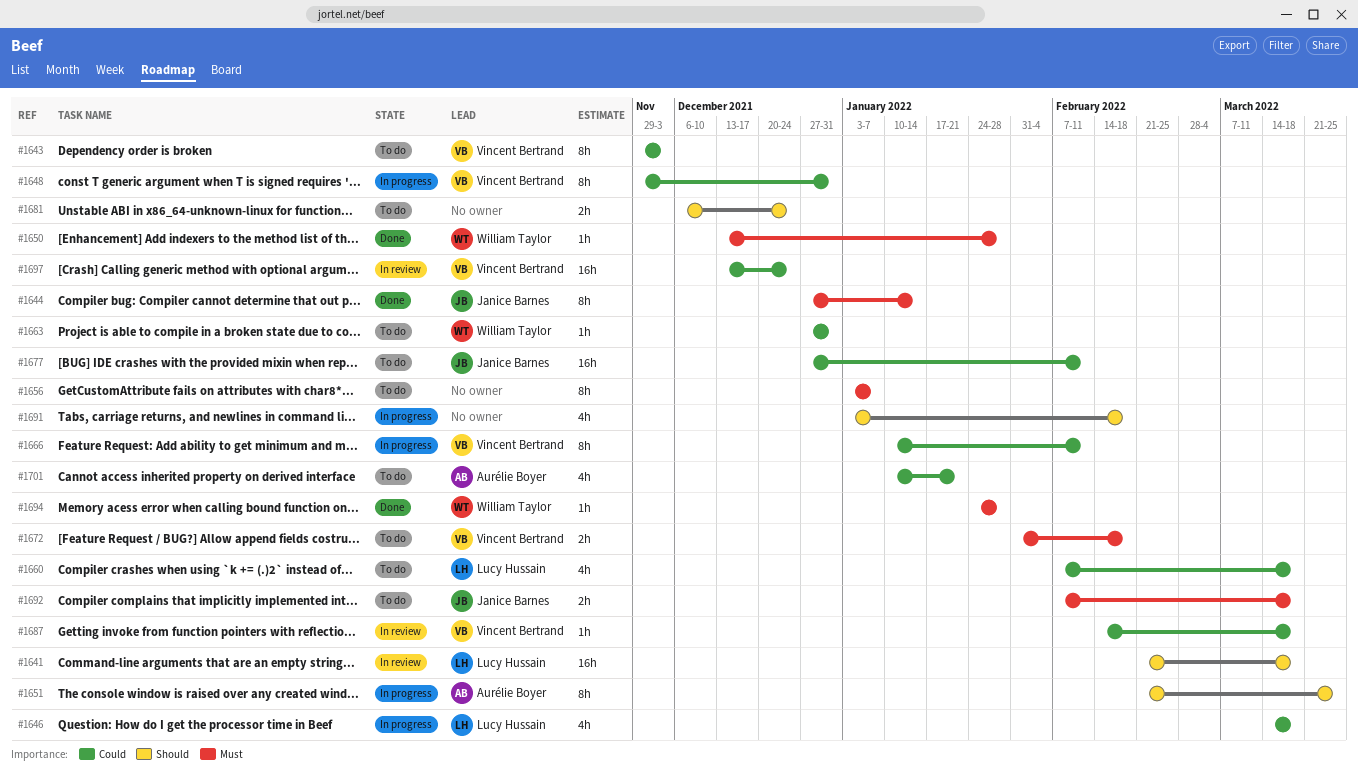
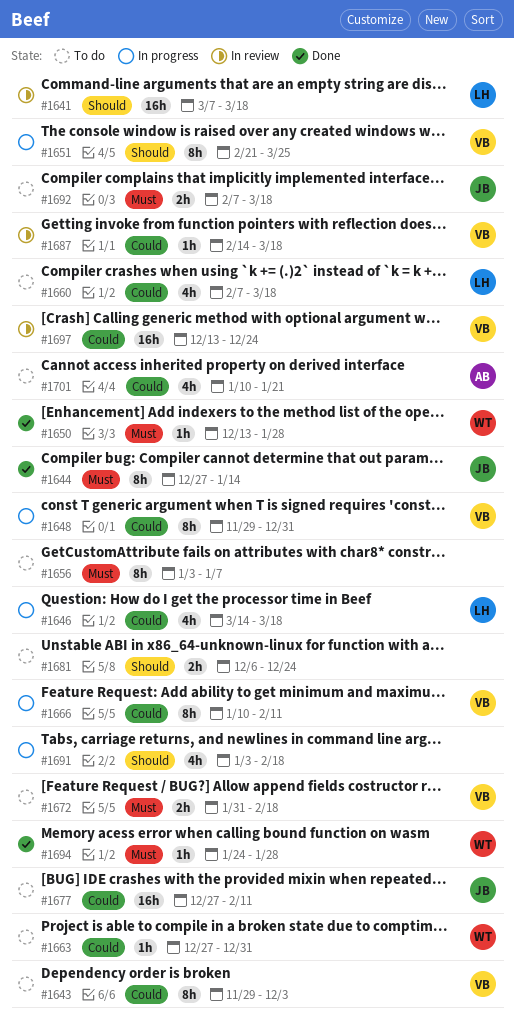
#1641, start: Feb 21 -> Mar 7
#1651, owner: Aurélie Boyer -> Vincent Bertrand

